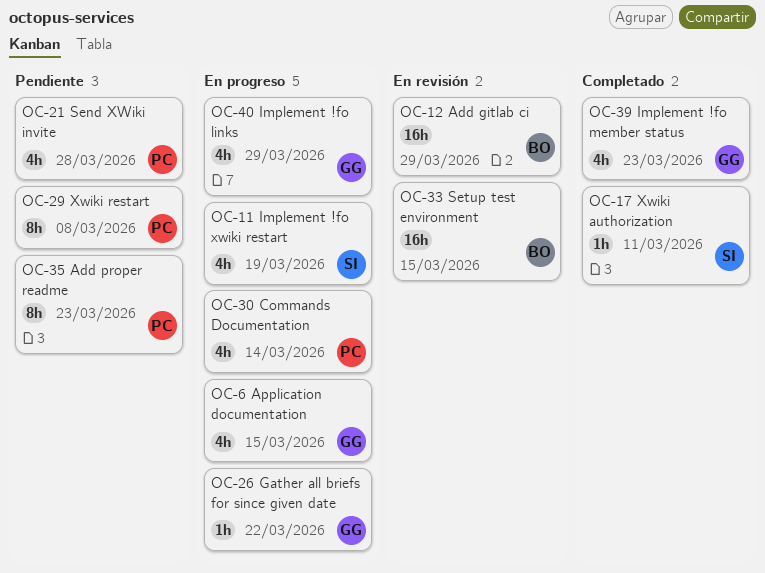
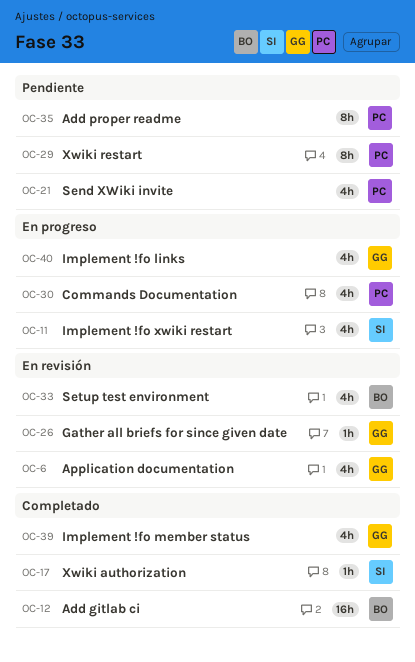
OC-6, status: En progreso -> En revisión
OC-12, status: En revisión -> Completado
OC-26, status: En progreso -> En revisión
OC-33, estimate: 16h -> 4h

